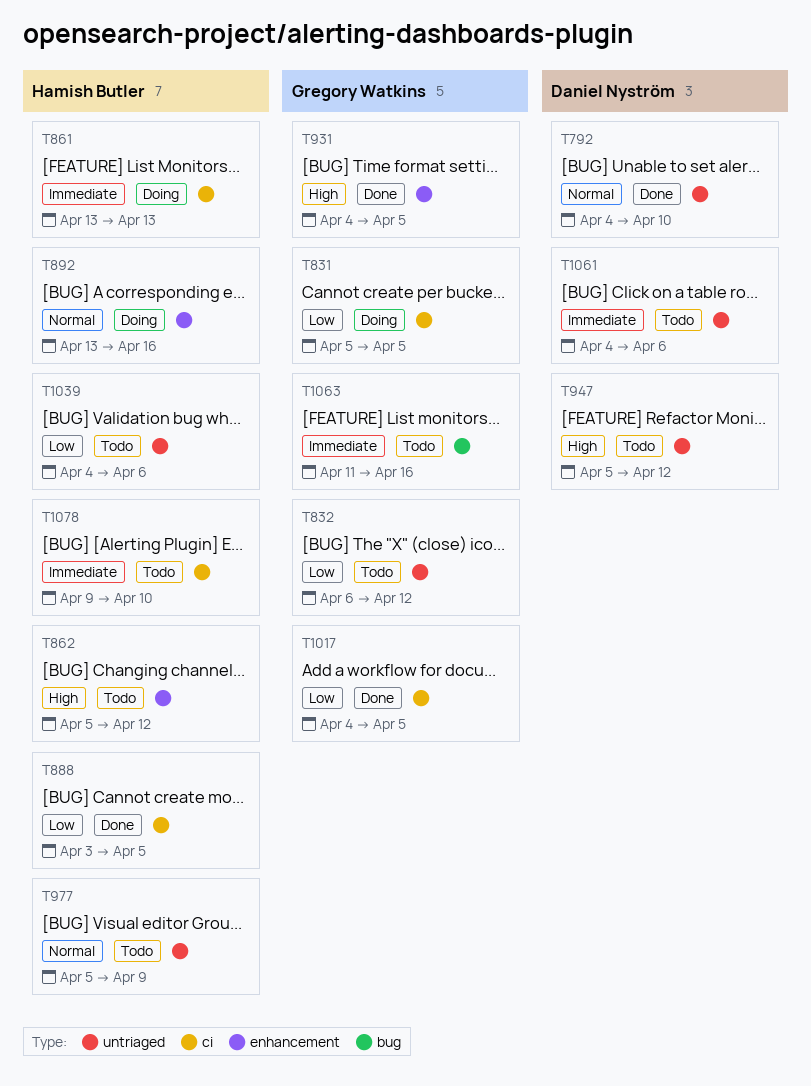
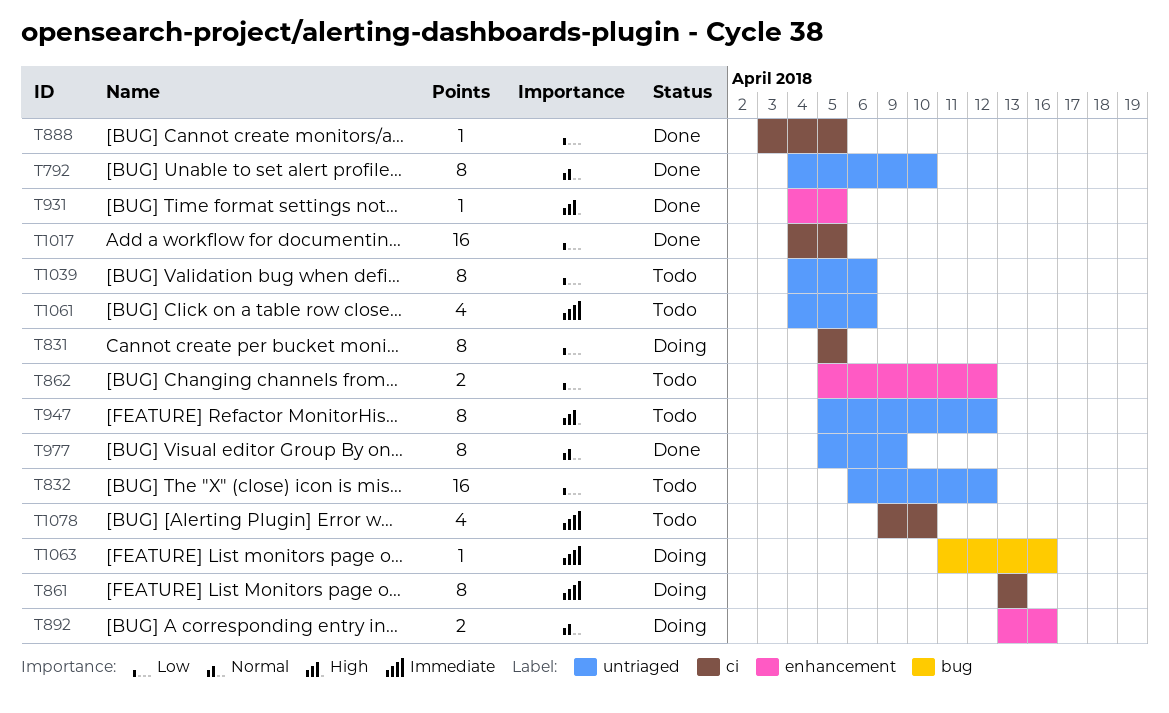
T862, priority: High -> Low
T977, status: Todo -> Done
T1063, status: Todo -> Doing

